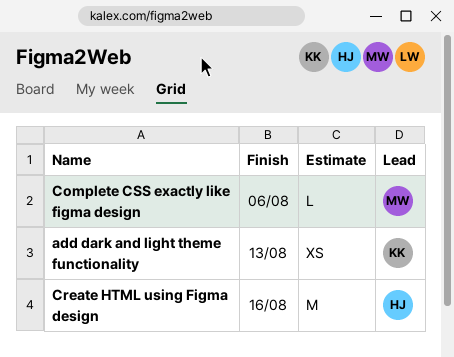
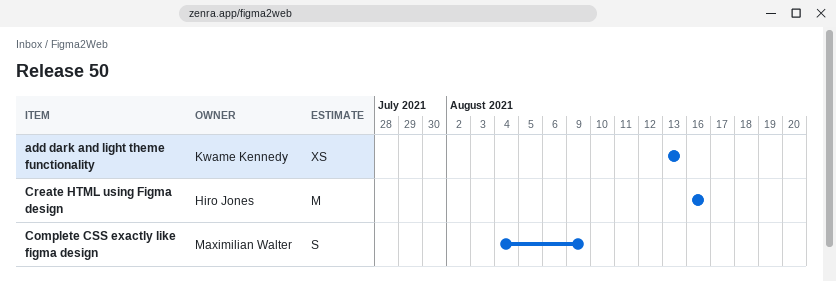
Complete CSS exactly like figma design, estimate: L -> S
Complete CSS exactly like figma design, due: Aug 6 -> Aug 9

